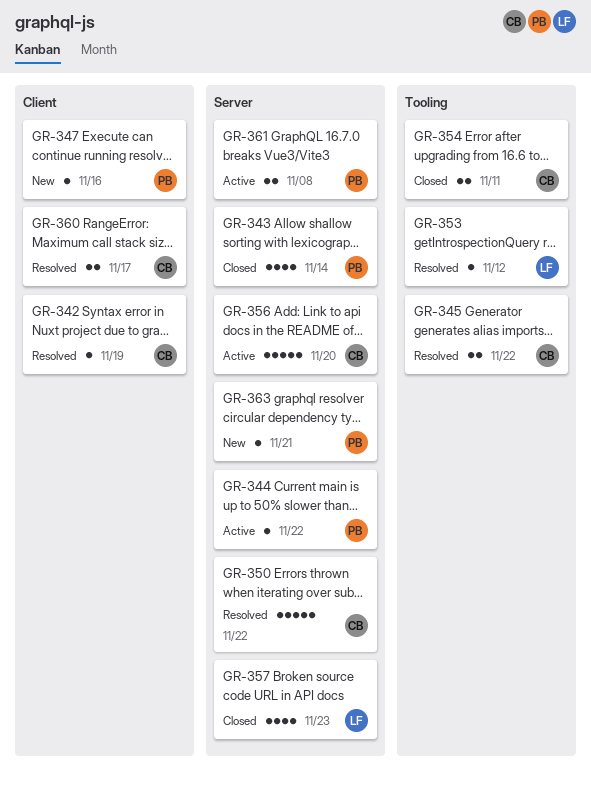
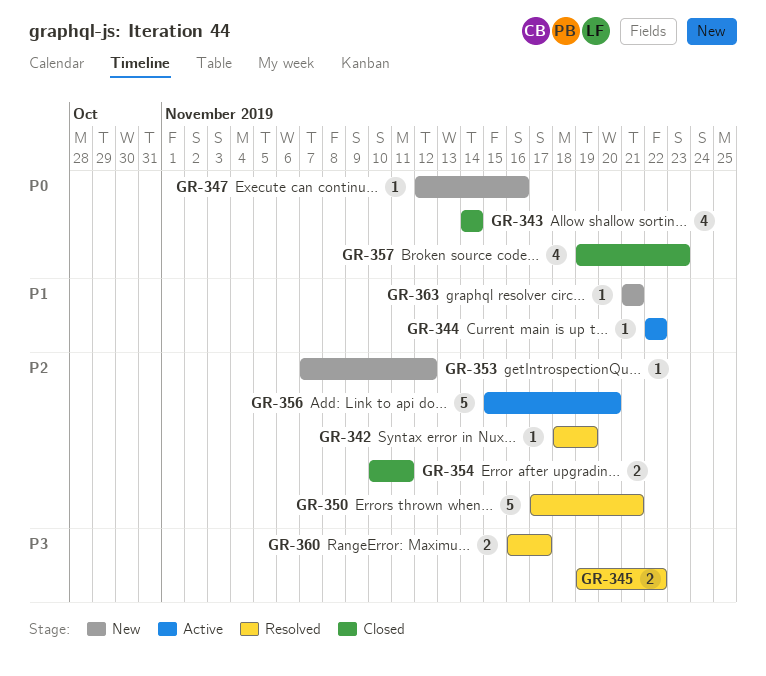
GR-350, due: Nov 22 -> Nov 21
GR-353, status: Resolved -> New
GR-361: present -> none

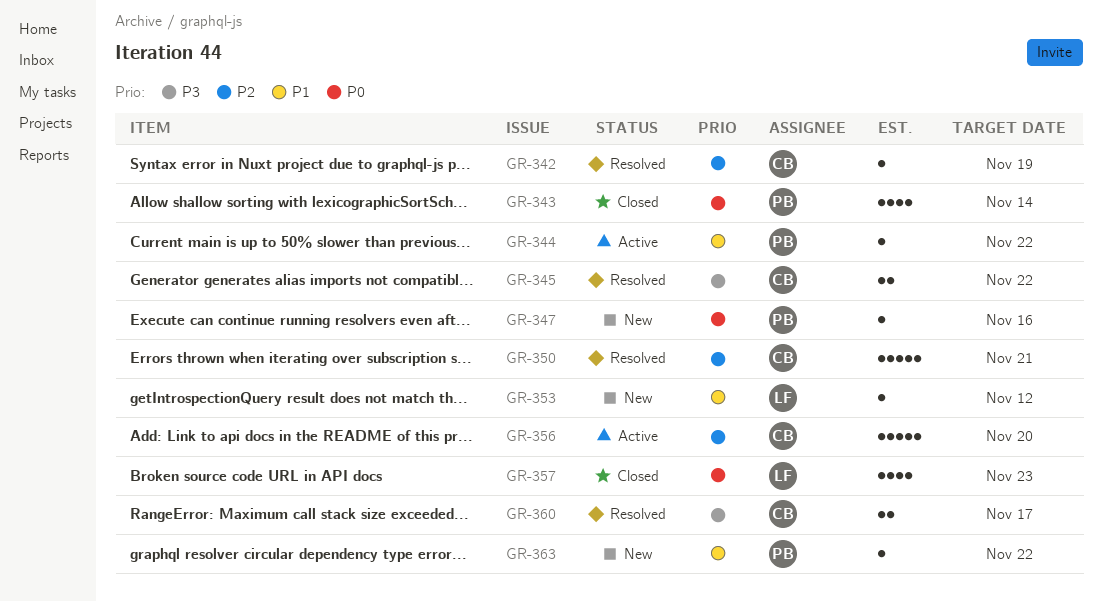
GR-353, priority: P2 -> P1
GR-354: present -> none
GR-363, due: Nov 21 -> Nov 22

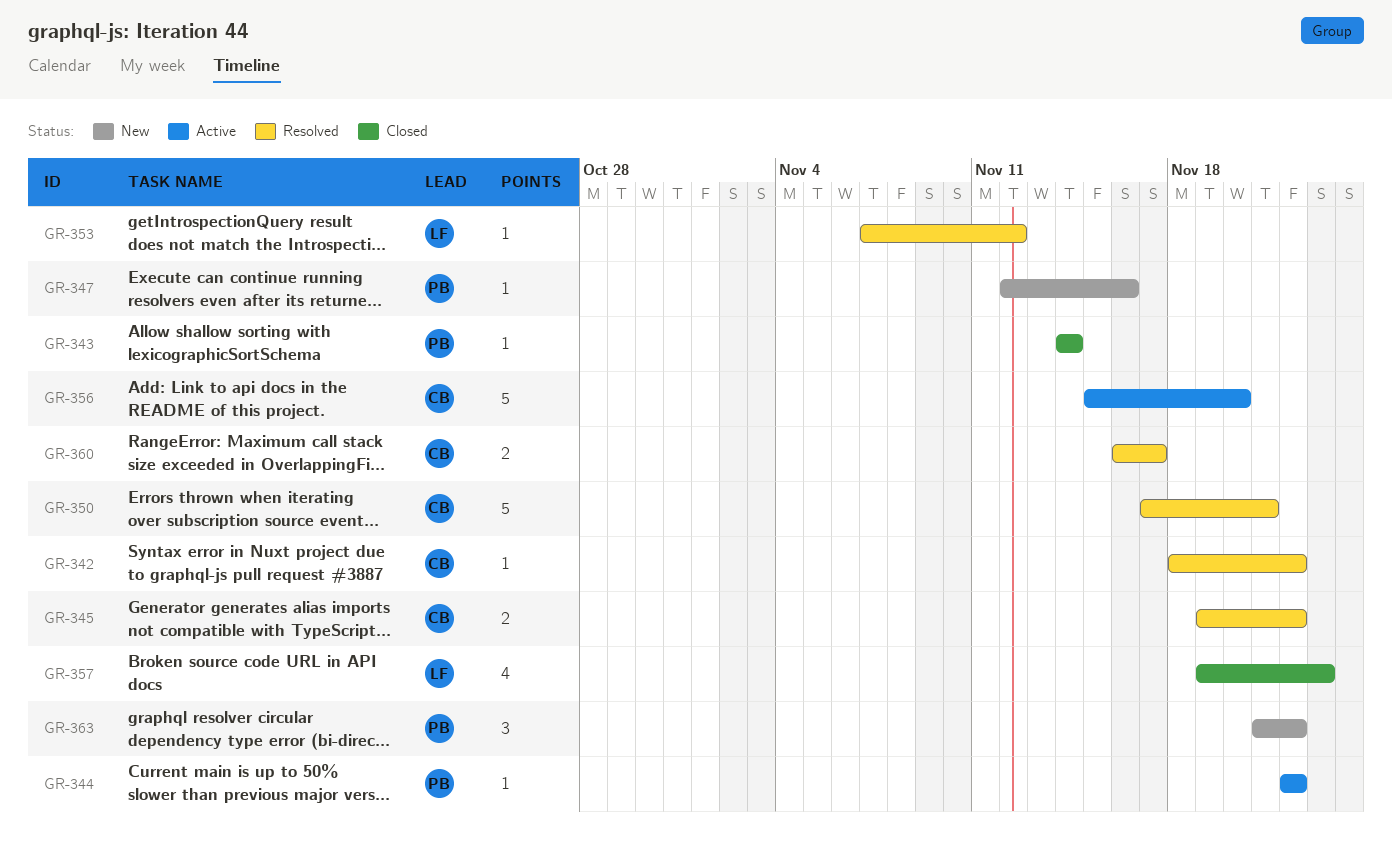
GR-342, due: Nov 19 -> Nov 22
GR-343, estimate: 4 -> 1
GR-353, status: New -> Resolved
GR-363, estimate: 1 -> 3

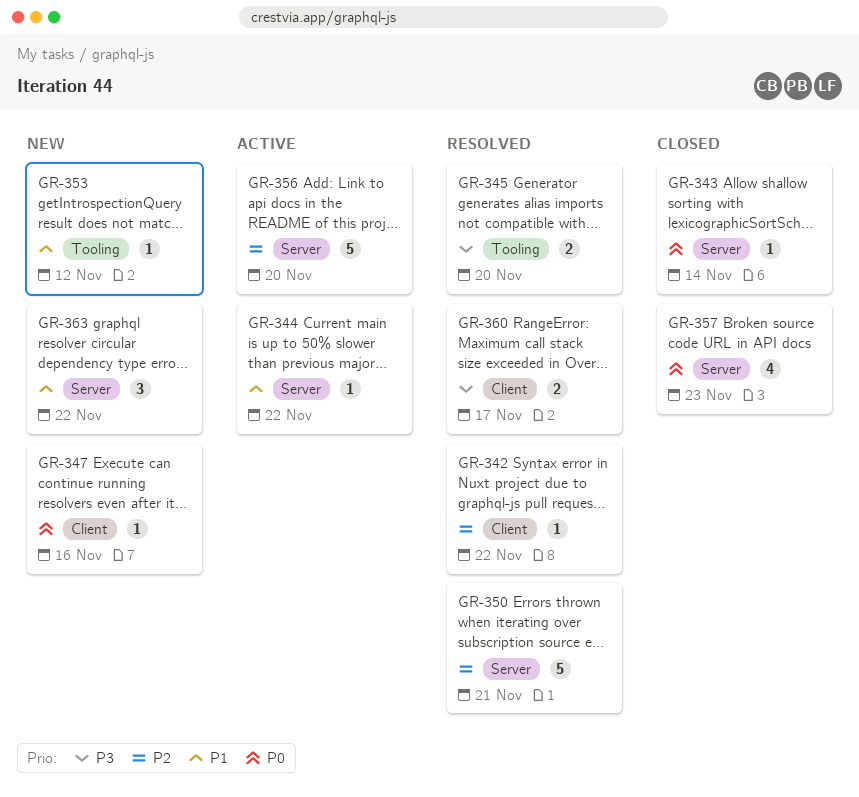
GR-345, due: Nov 22 -> Nov 20
GR-353, status: Resolved -> New

